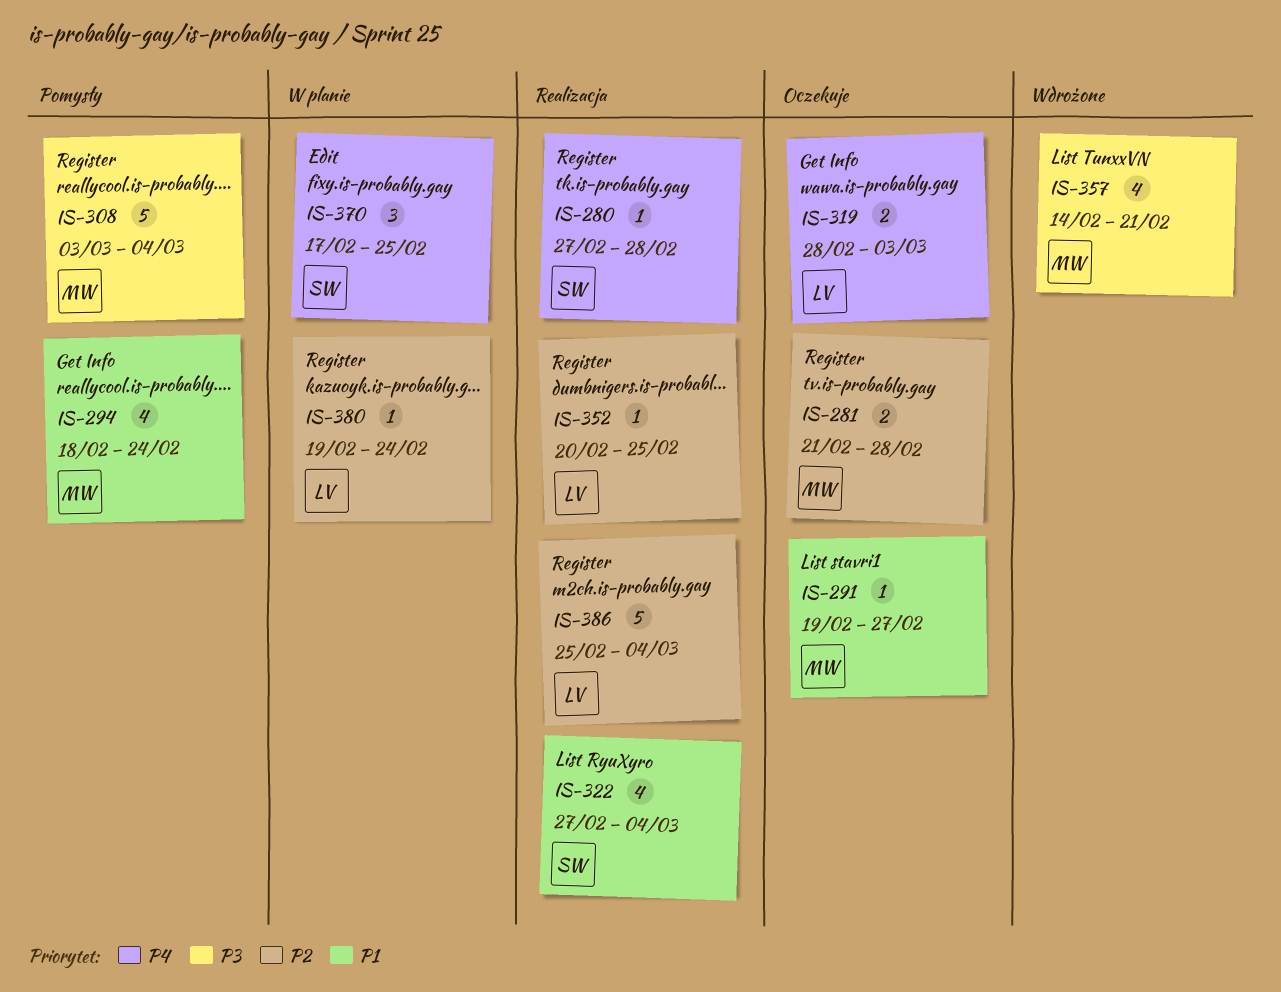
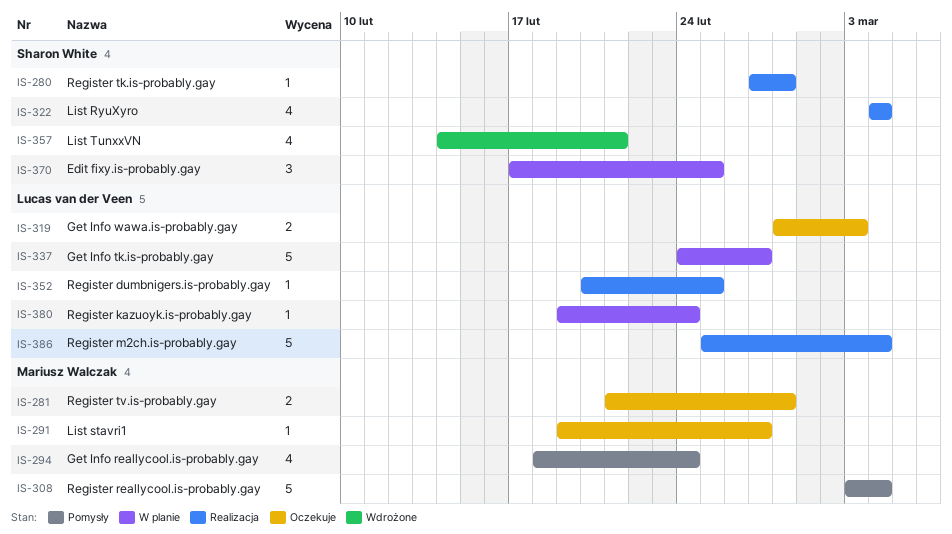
IS-322, start: Feb 27 -> Mar 4
IS-337: none -> present
IS-357, owner: Mariusz Walczak -> Sharon White

